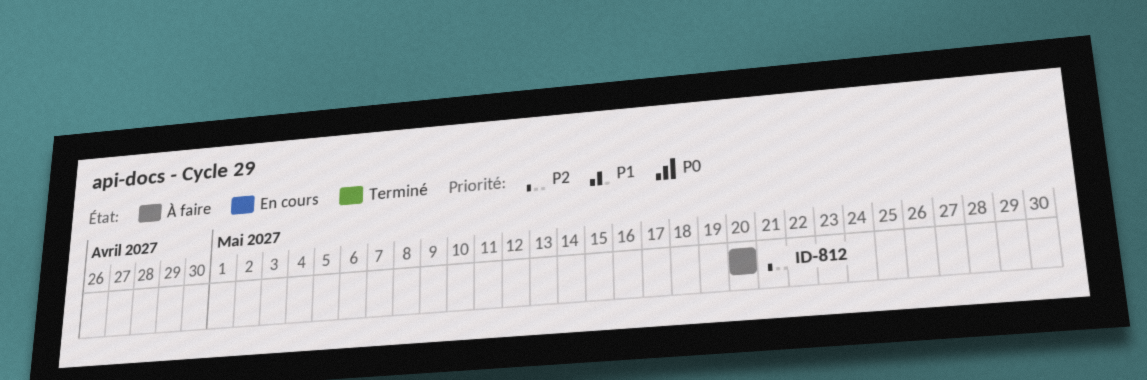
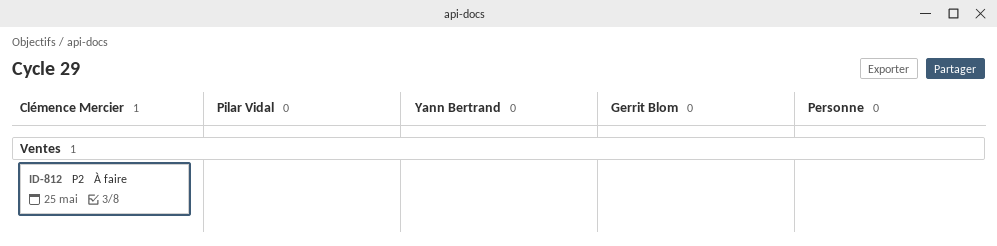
ID-812, due: May 20 -> May 25

